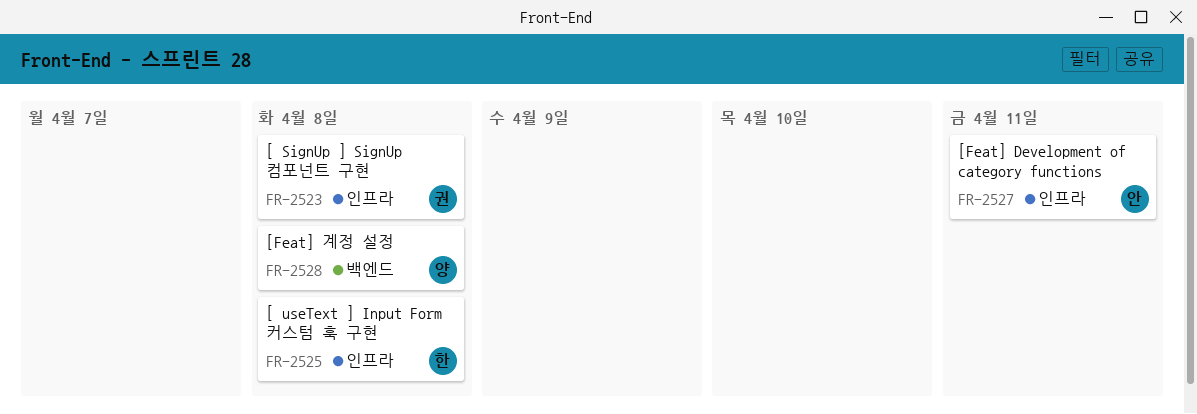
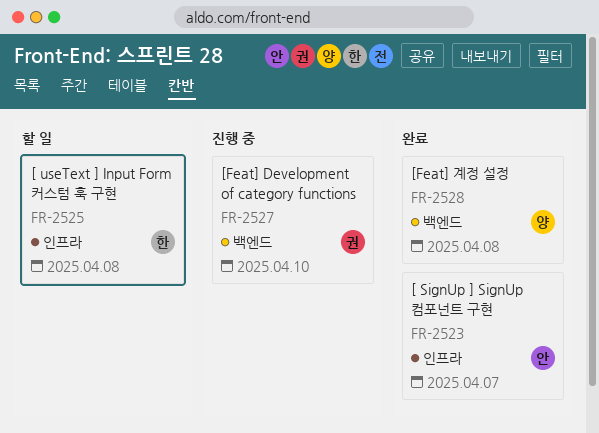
FR-2523, owner: 권 -> 안
FR-2523, due: Apr 8 -> Apr 7
FR-2527, owner: 안 -> 권
FR-2527, label: 인프라 -> 백엔드
FR-2527, due: Apr 11 -> Apr 10

